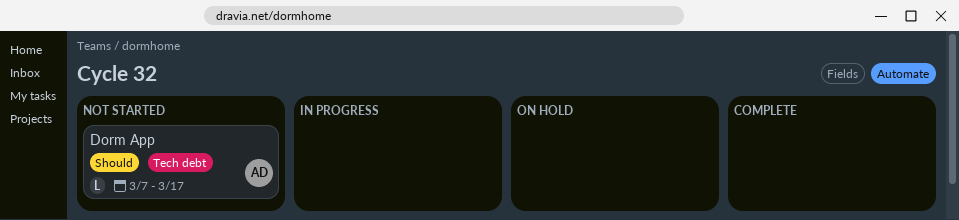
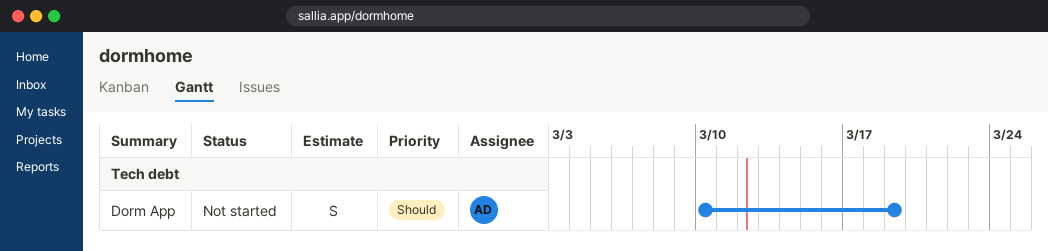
Dorm App, estimate: L -> S
Dorm App, start: Mar 7 -> Mar 10
Dorm App, due: Mar 17 -> Mar 19

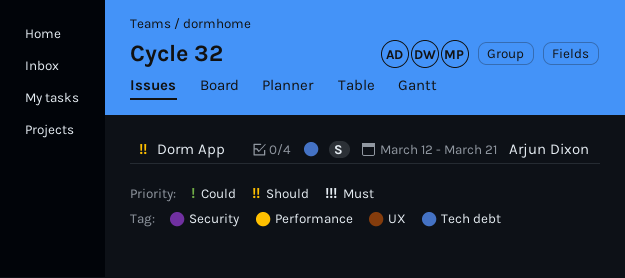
Dorm App, start: Mar 10 -> Mar 12
Dorm App, due: Mar 19 -> Mar 21

